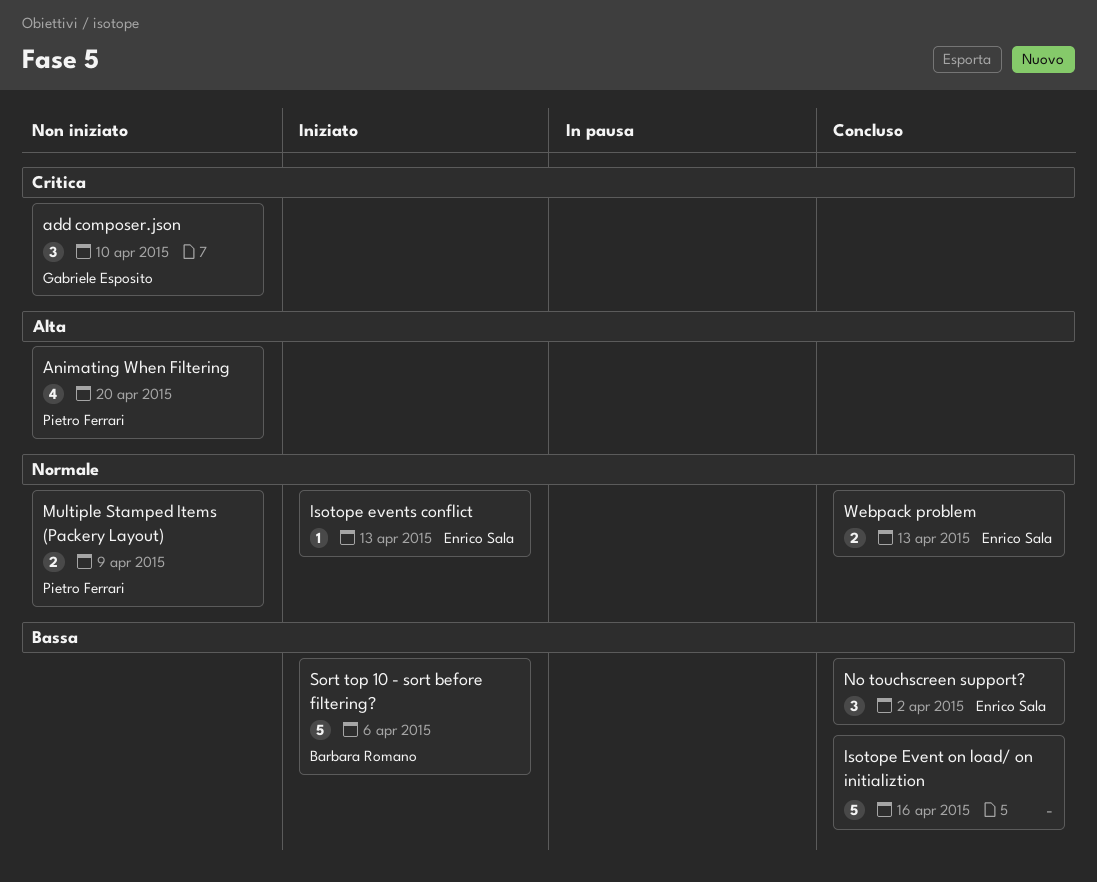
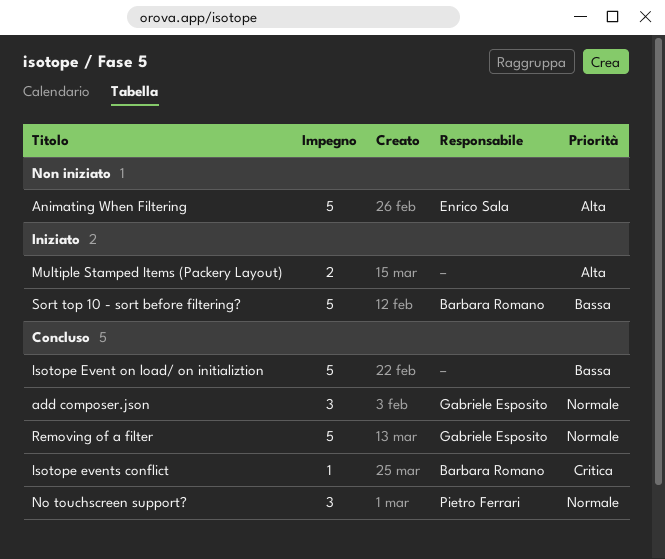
add composer.json, status: Non iniziato -> Concluso
add composer.json, priority: Critica -> Normale
Animating When Filtering, owner: Pietro Ferrari -> Enrico Sala
Animating When Filtering, estimate: 4 -> 5
Isotope events conflict, status: Iniziato -> Concluso
Isotope events conflict, owner: Enrico Sala -> Barbara Romano
Isotope events conflict, priority: Normale -> Critica
Multiple Stamped Items (Packery Layout), status: Non iniziato -> Iniziato
Multiple Stamped Items (Packery Layout), owner: Pietro Ferrari -> none
Multiple Stamped Items (Packery Layout), priority: Normale -> Alta
No touchscreen support?, owner: Enrico Sala -> Pietro Ferrari
No touchscreen support?, priority: Bassa -> Normale
Removing of a filter: none -> present
Webpack problem: present -> none

